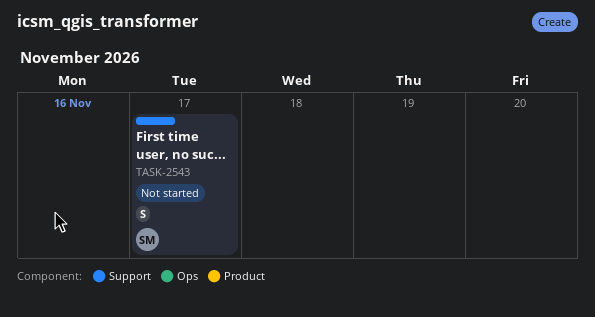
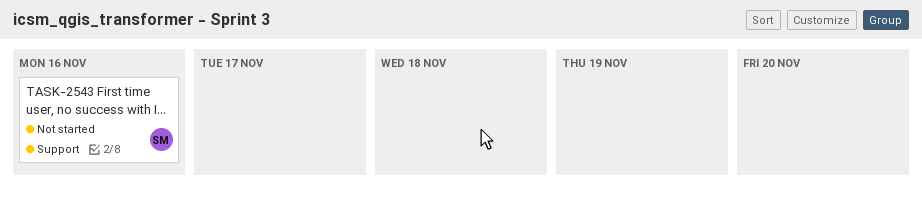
TASK-2543, due: Nov 17 -> Nov 16

